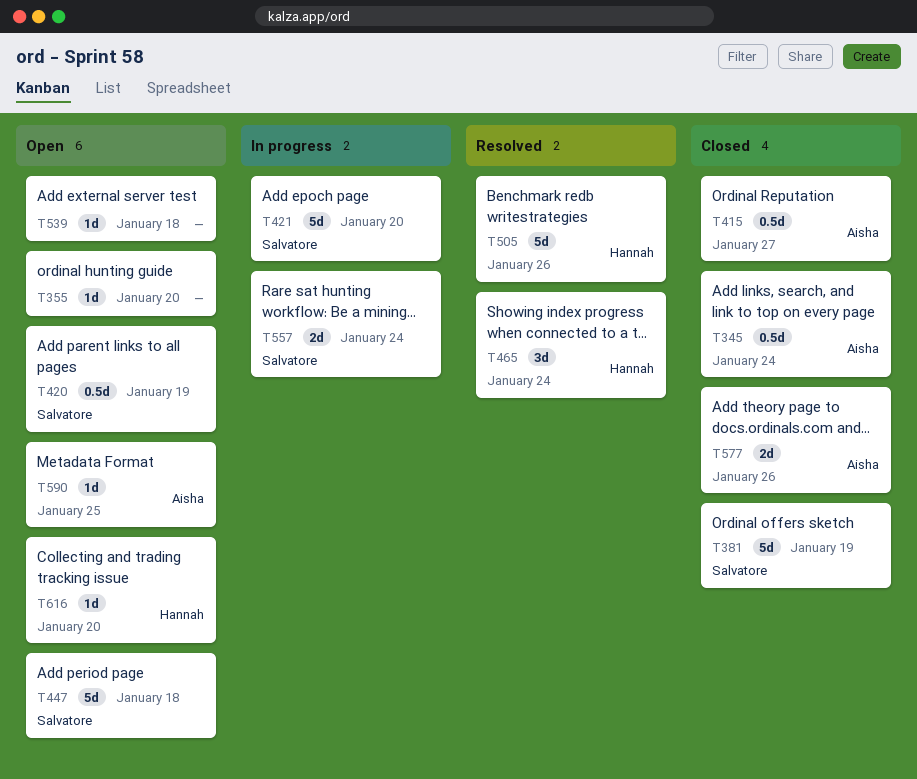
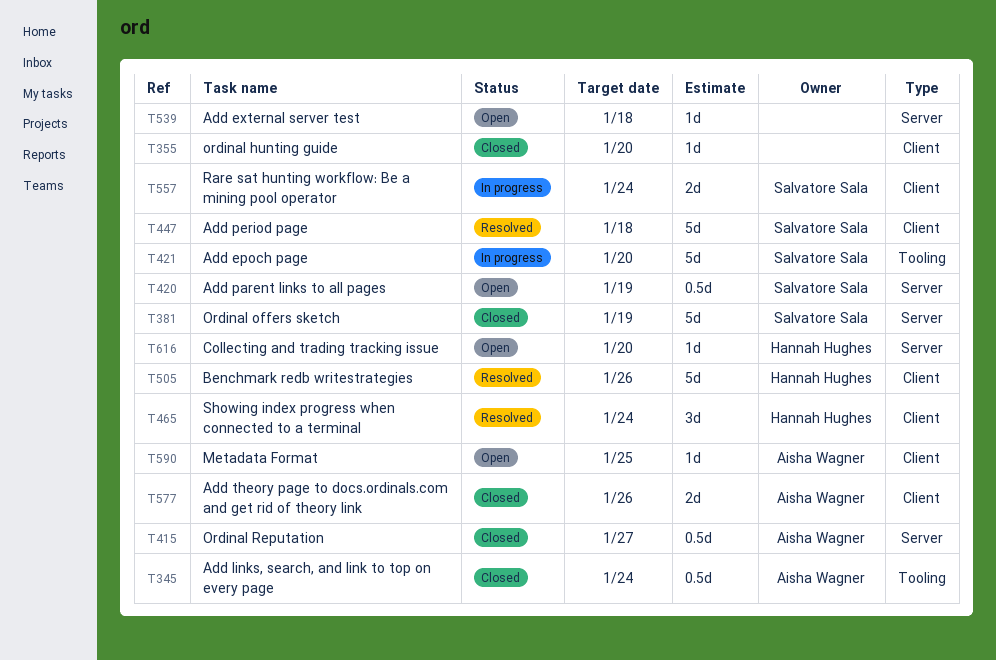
T355, status: Open -> Closed
T447, status: Open -> Resolved

